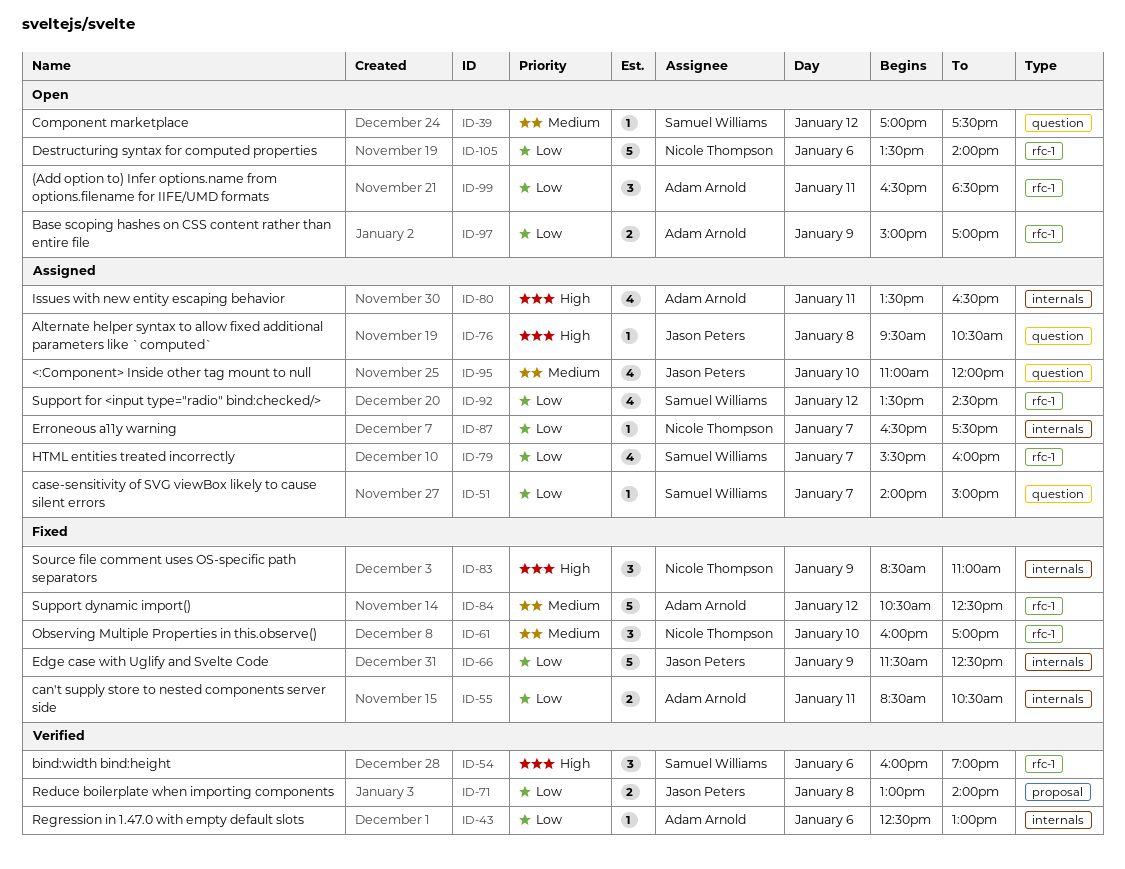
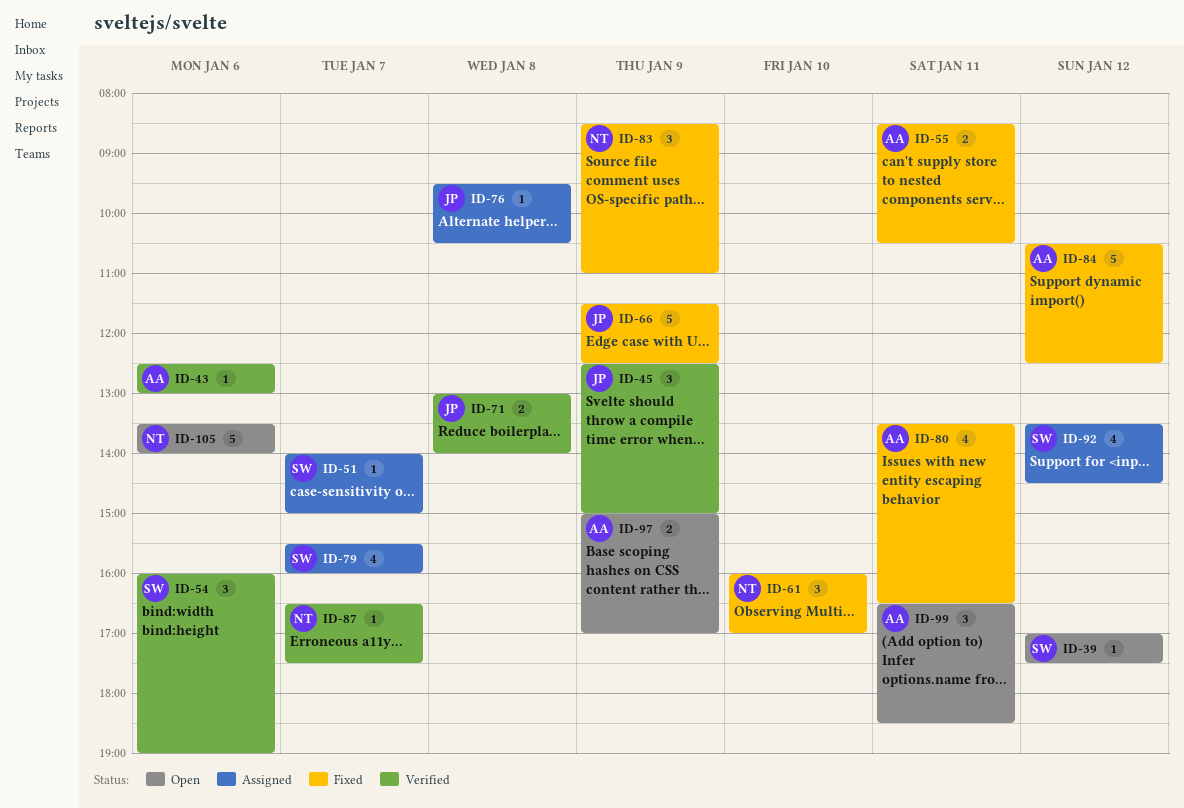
ID-45: none -> present
ID-80, status: Assigned -> Fixed
ID-87, status: Assigned -> Verified
ID-95: present -> none

